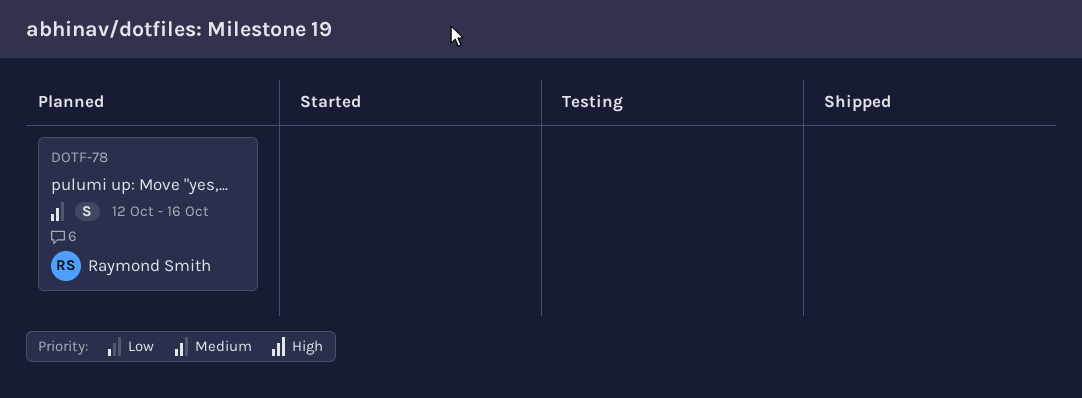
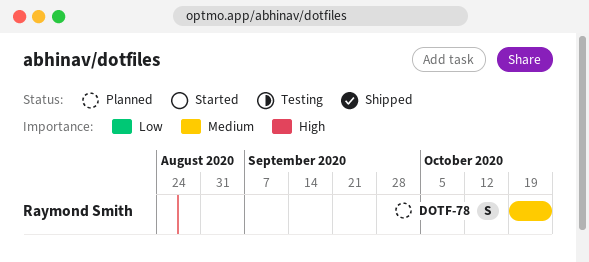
DOTF-78, start: Oct 12 -> Oct 19
DOTF-78, due: Oct 16 -> Oct 23

